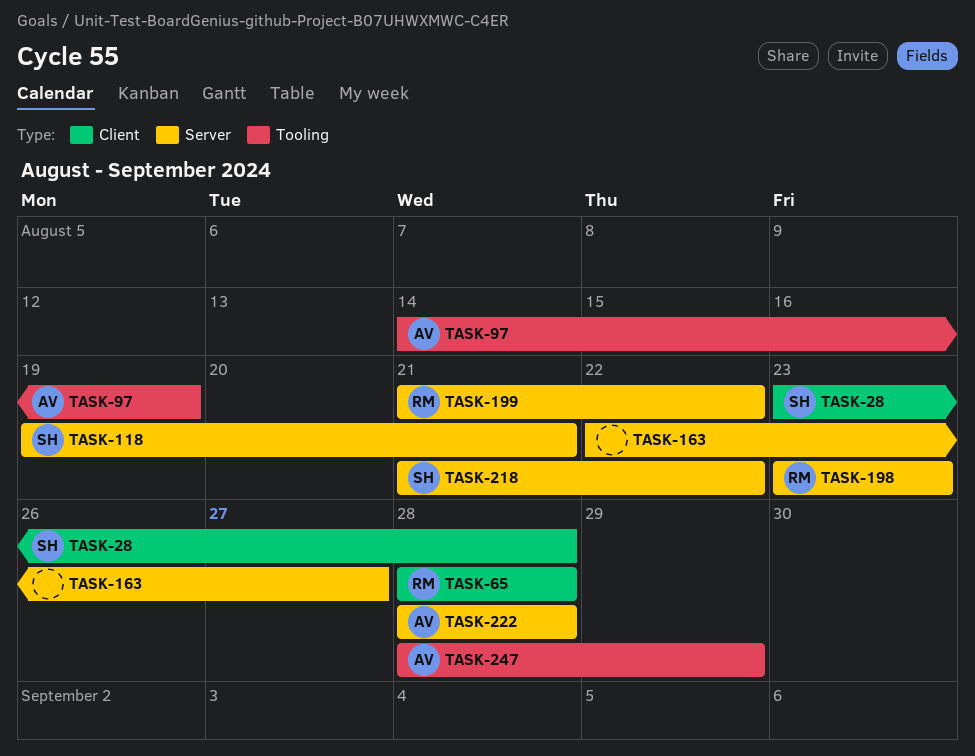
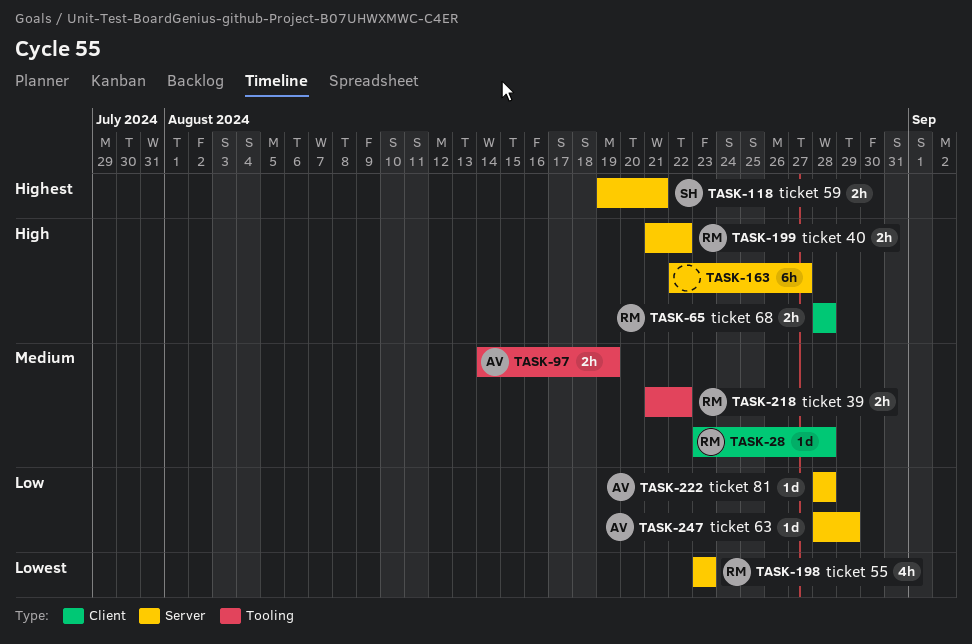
TASK-28, owner: SH -> RM
TASK-218, owner: SH -> RM
TASK-218, label: Server -> Tooling
TASK-247, label: Tooling -> Server

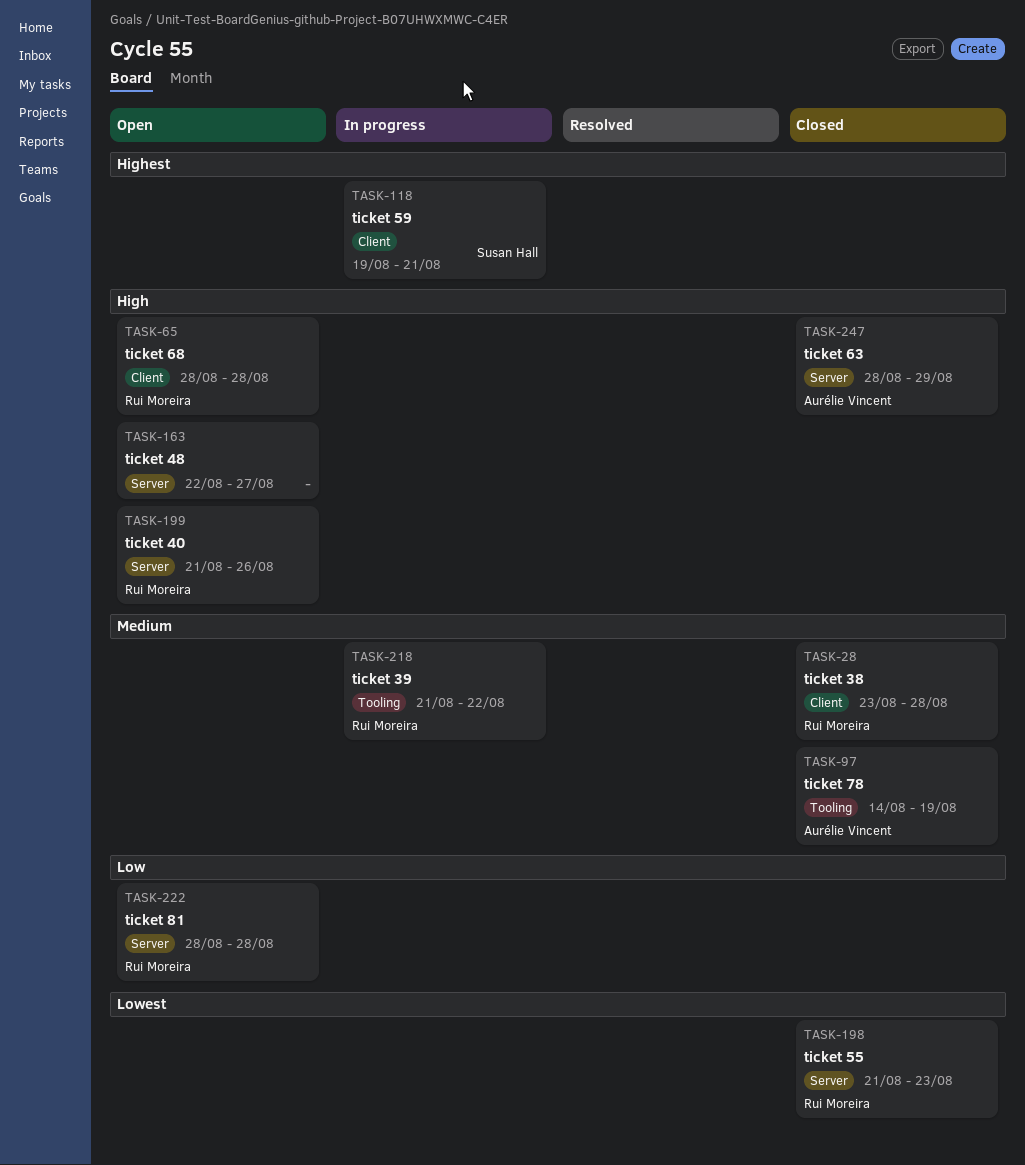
TASK-118, label: Server -> Client
TASK-198, start: Aug 23 -> Aug 21
TASK-199, due: Aug 22 -> Aug 26
TASK-222, owner: Aurélie Vincent -> Rui Moreira
TASK-247, priority: Low -> High

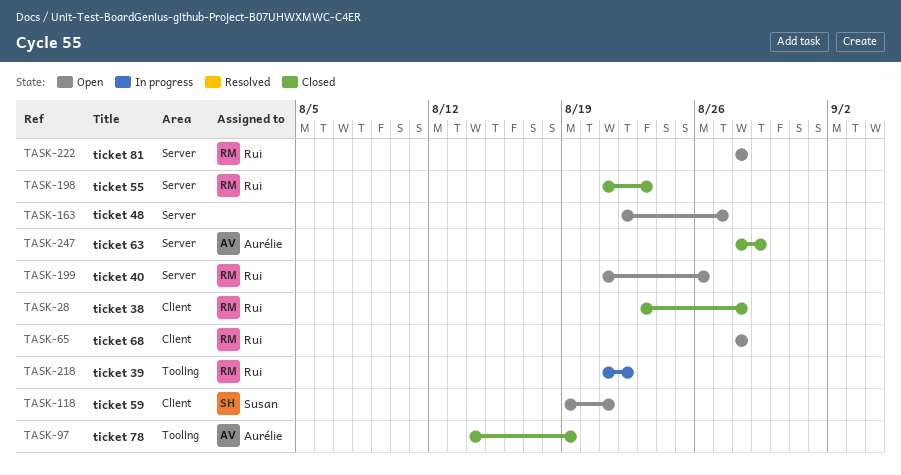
TASK-118, status: In progress -> Open

